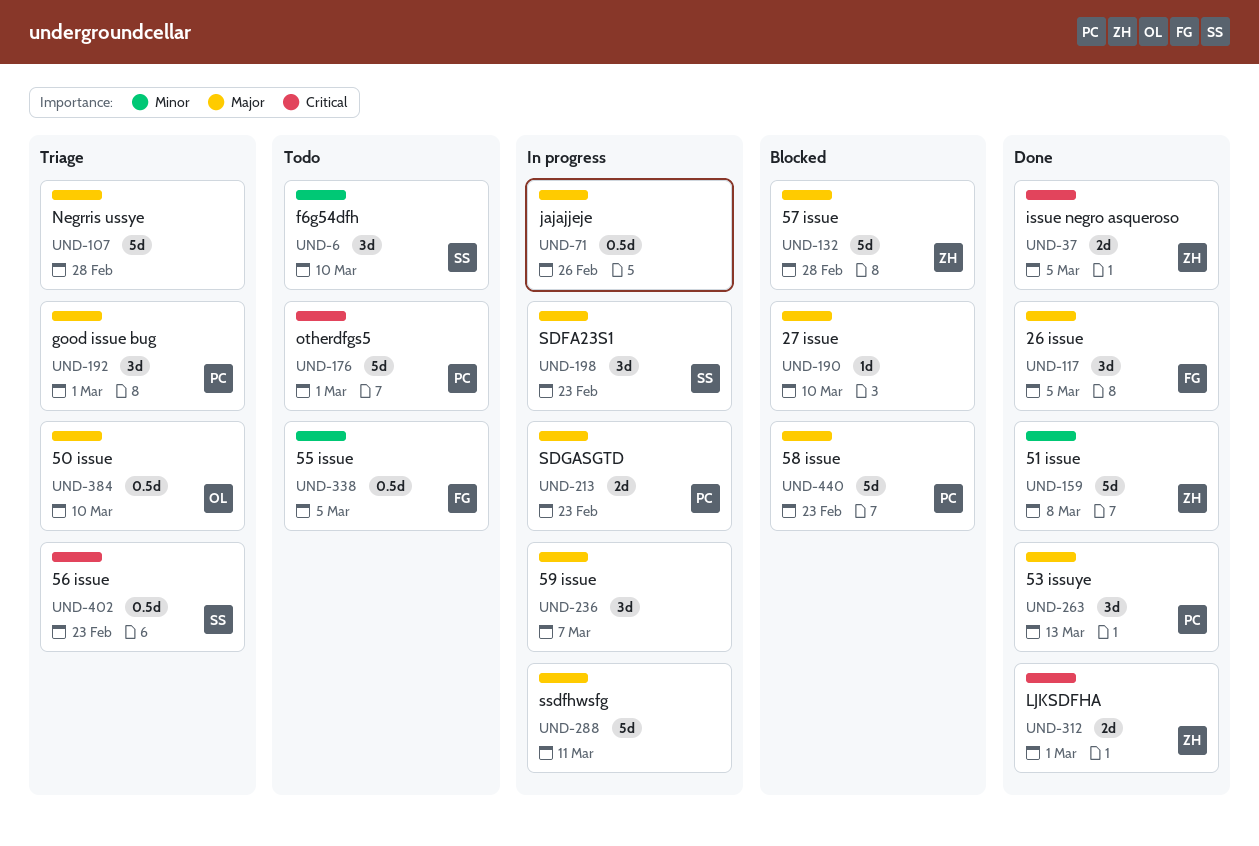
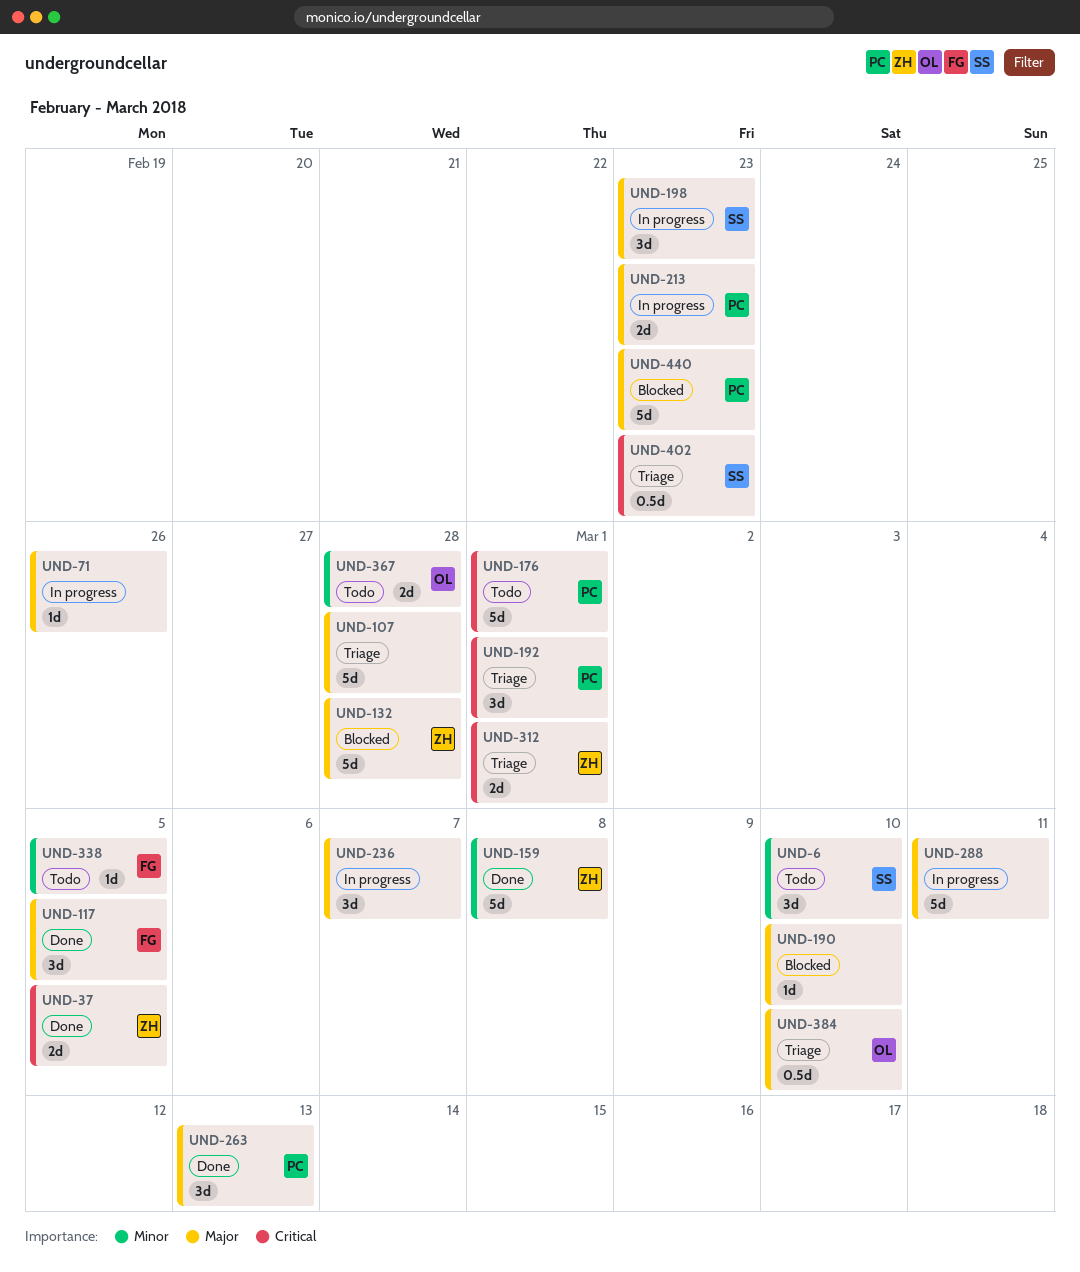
UND-71, estimate: 0.5d -> 1d
UND-192, priority: Major -> Critical
UND-312, status: Done -> Triage
UND-338, estimate: 0.5d -> 1d
UND-367: none -> present

